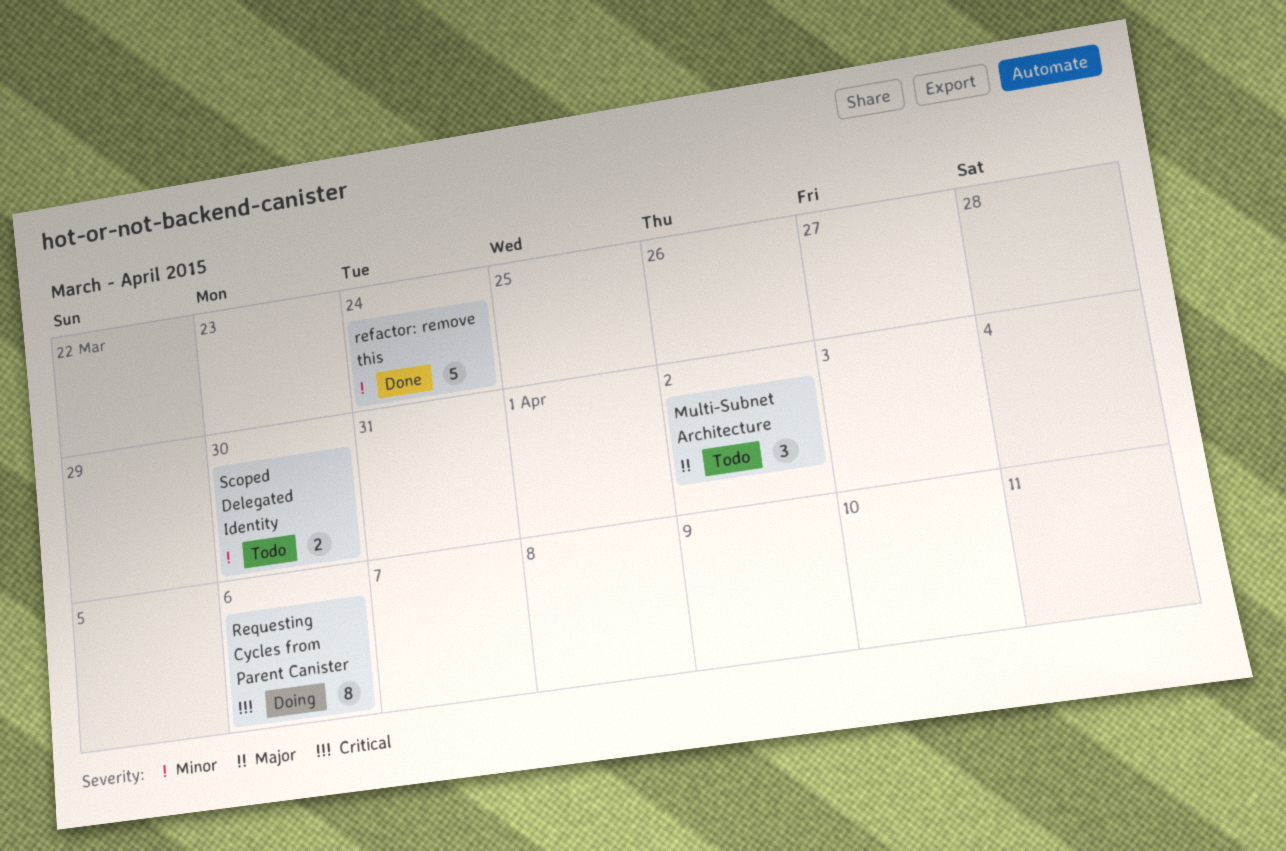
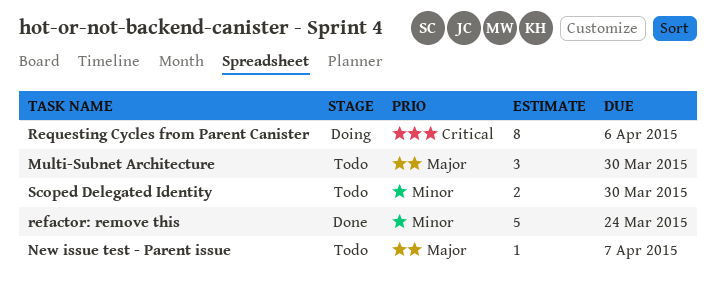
Multi-Subnet Architecture, due: Apr 2 -> Mar 30
New issue test - Parent issue: none -> present

